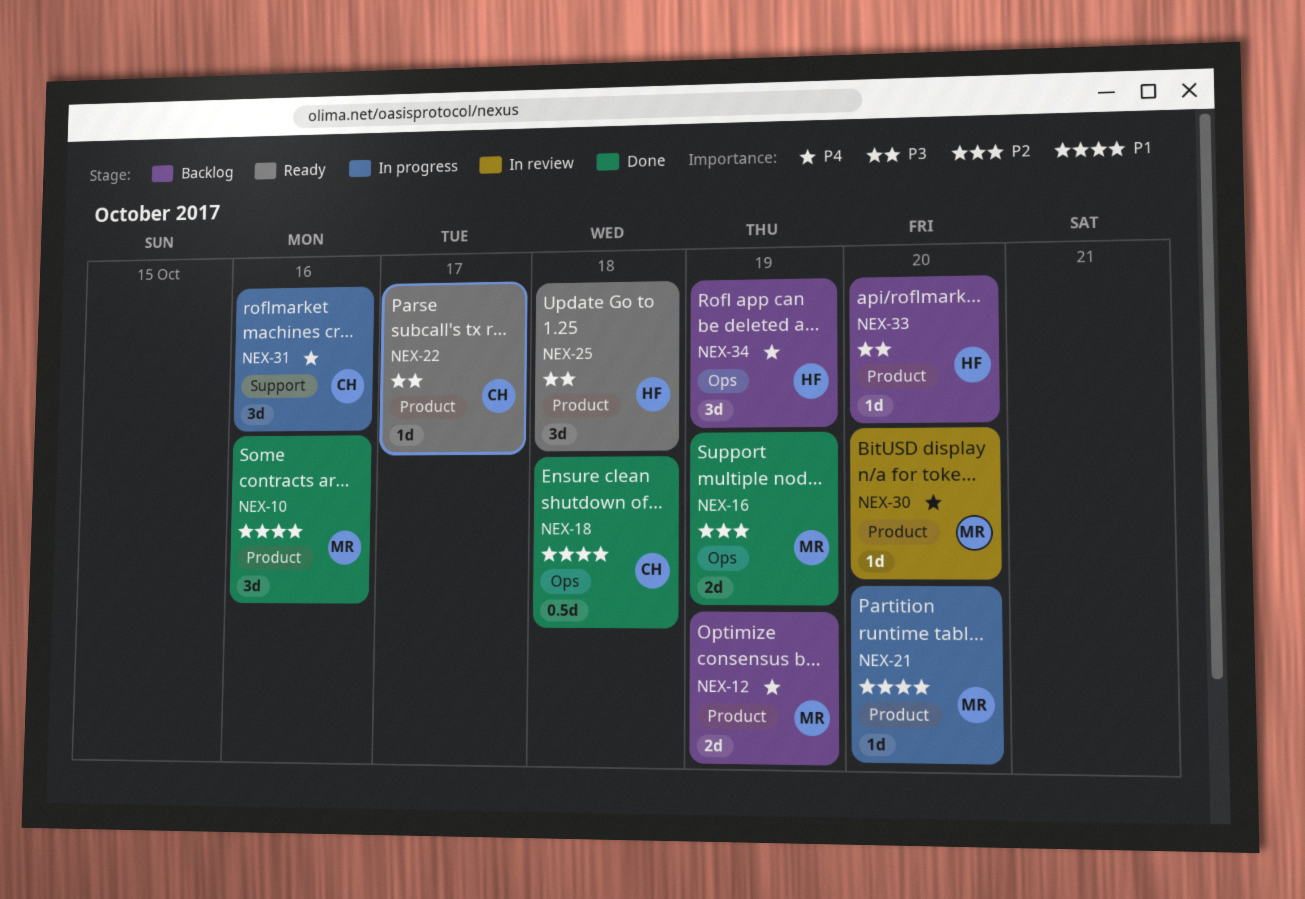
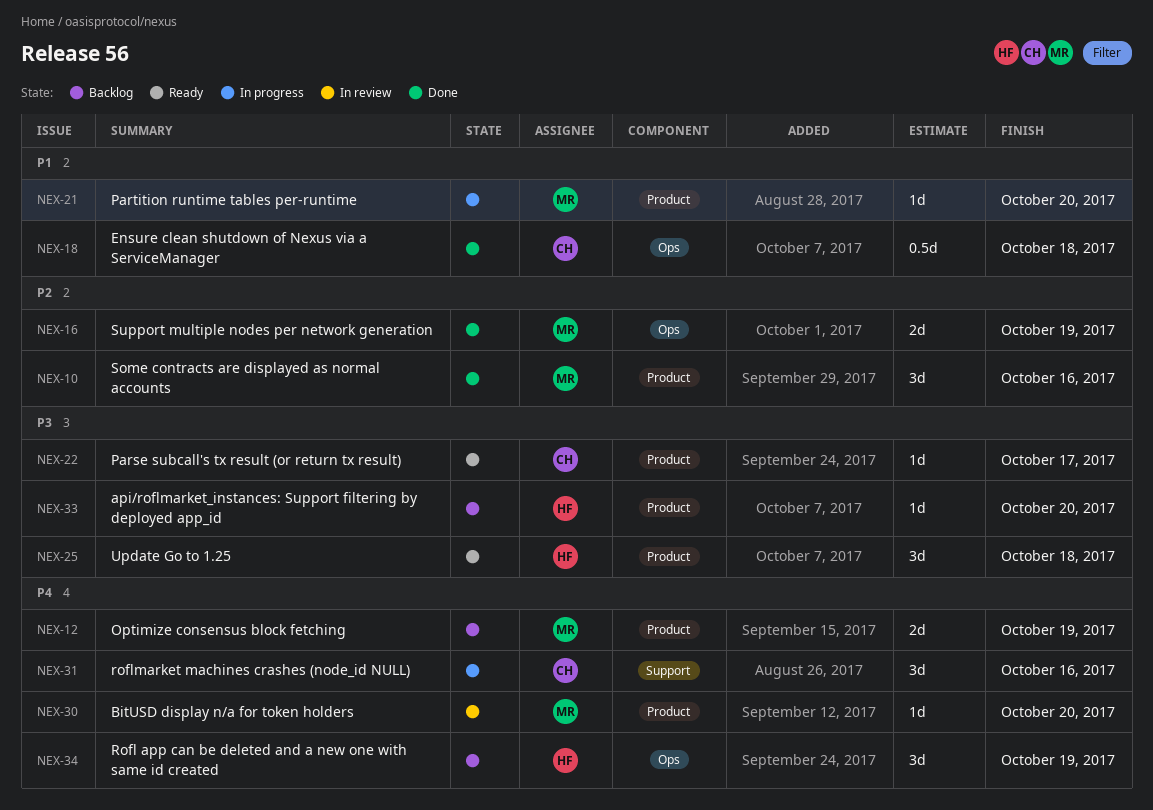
NEX-10, priority: P1 -> P2

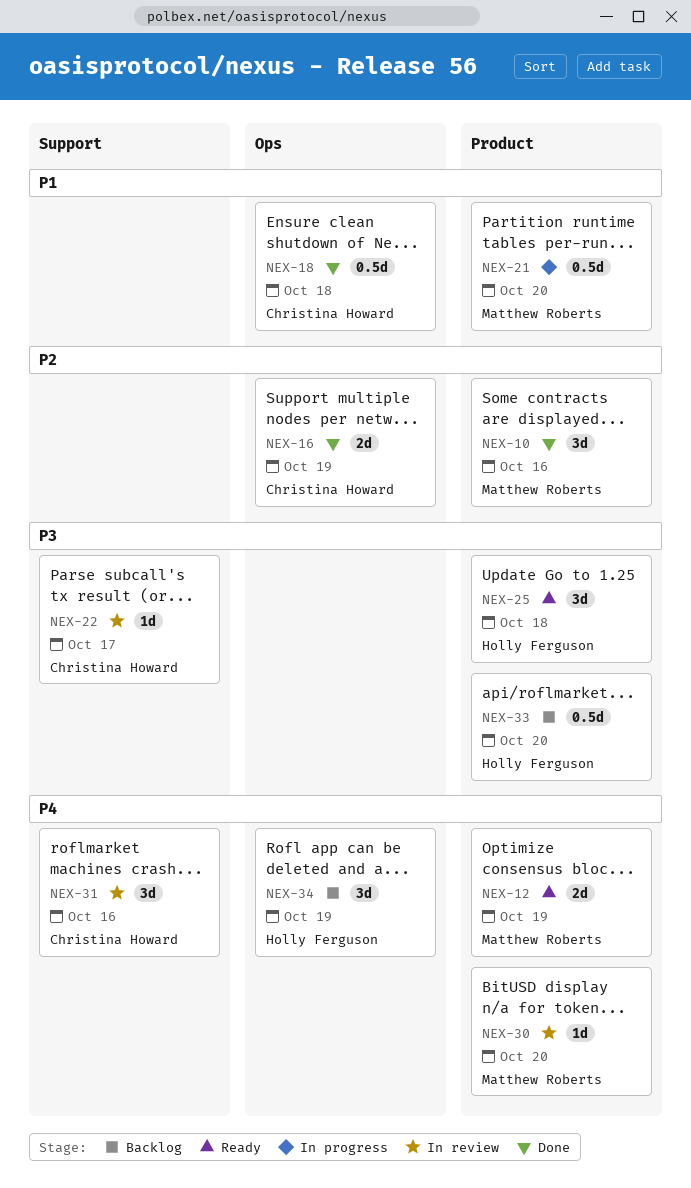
NEX-12, status: Backlog -> Ready
NEX-16, owner: Matthew Roberts -> Christina Howard
NEX-21, estimate: 1d -> 0.5d
NEX-22, status: Ready -> In review
NEX-22, label: Product -> Support
NEX-31, status: In progress -> In review
NEX-33, estimate: 1d -> 0.5d

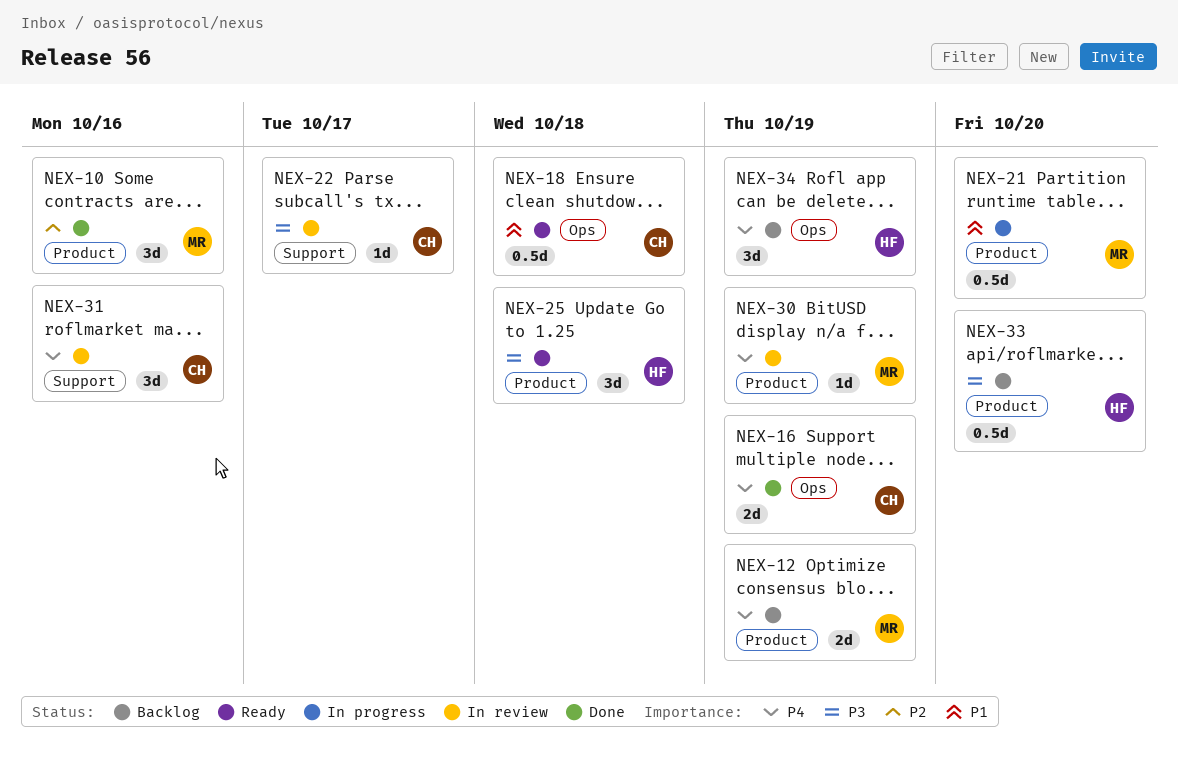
NEX-12, status: Ready -> Backlog
NEX-16, priority: P2 -> P4
NEX-18, status: Done -> Ready
NEX-30, due: Oct 20 -> Oct 19

